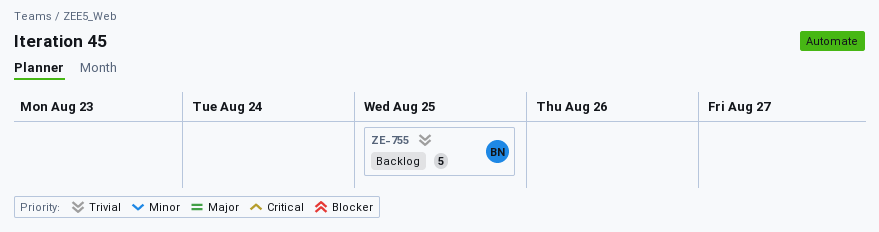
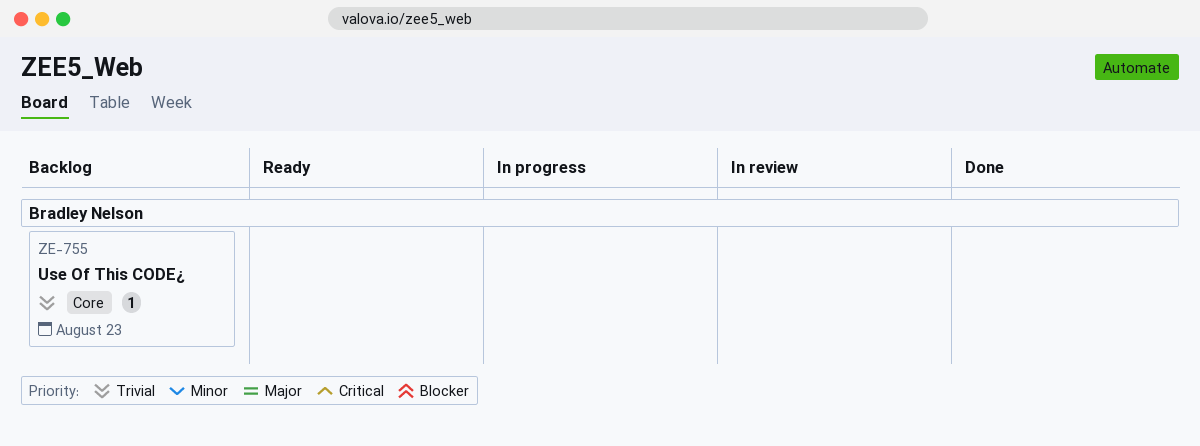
ZE-755, estimate: 5 -> 1
ZE-755, due: Aug 25 -> Aug 23

